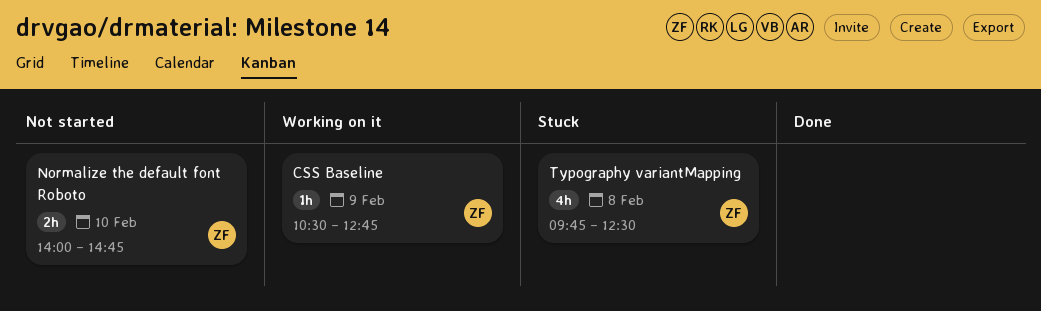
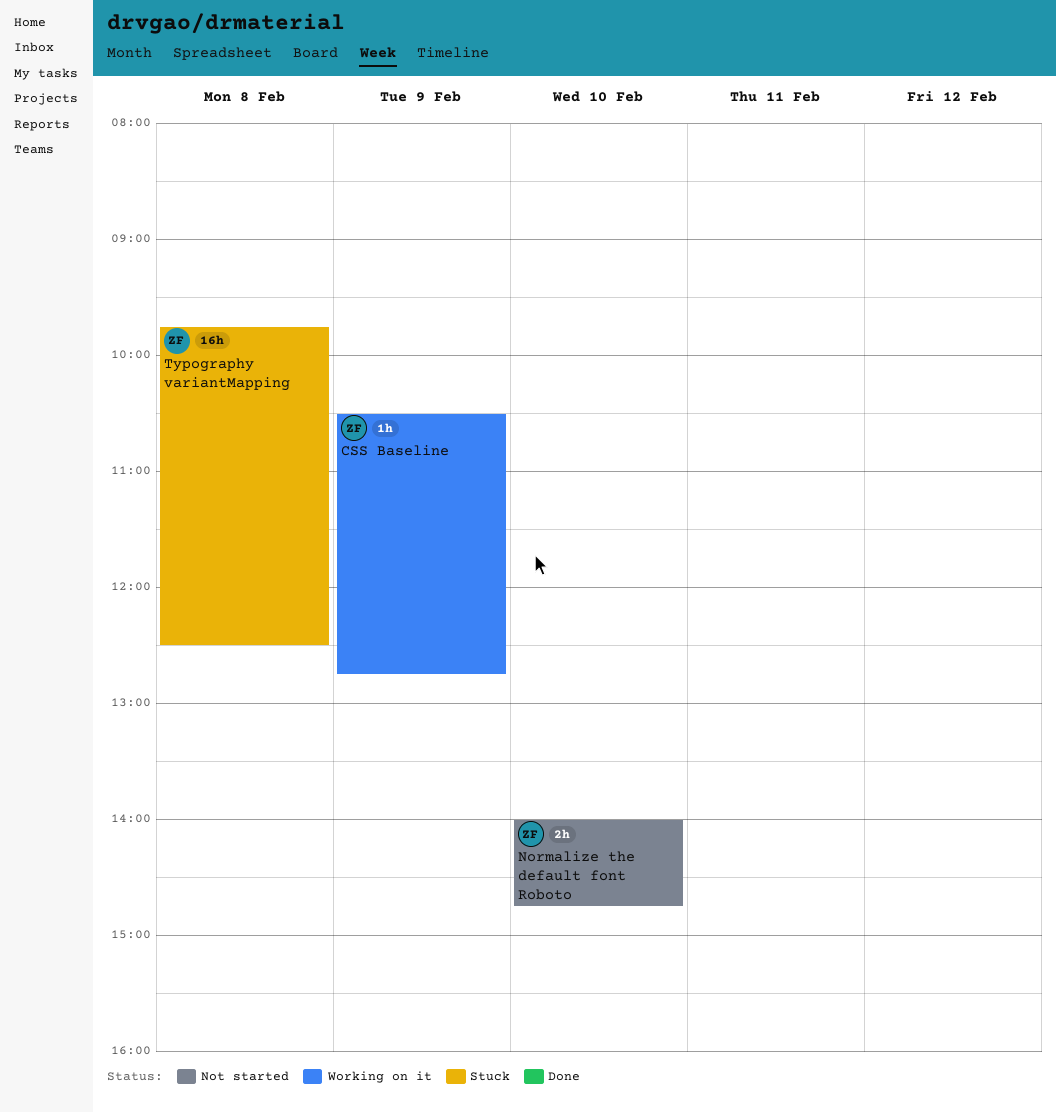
Typography variantMapping, estimate: 4h -> 16h

